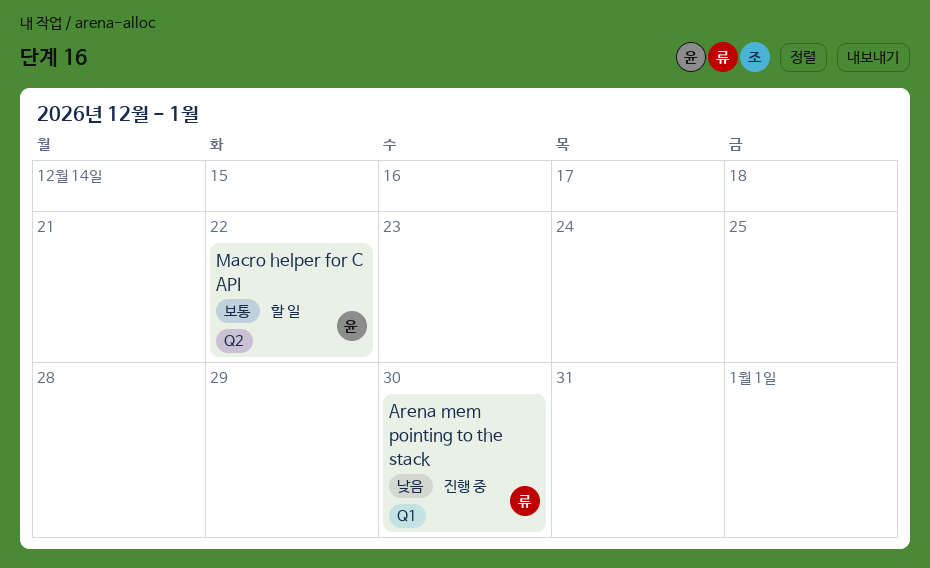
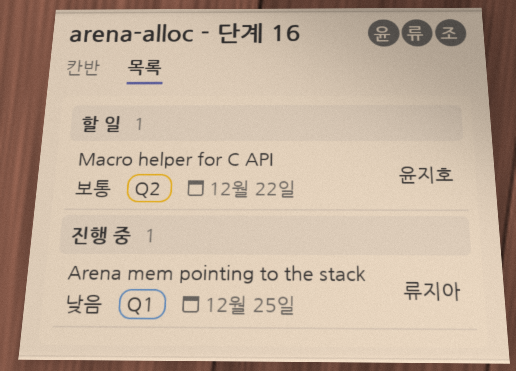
Arena mem pointing to the stack, due: Dec 30 -> Dec 25

